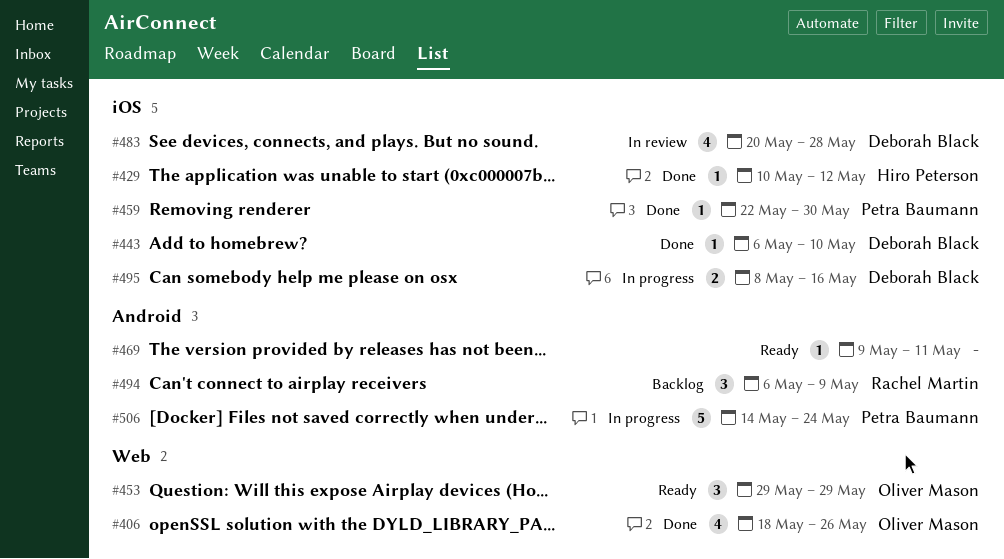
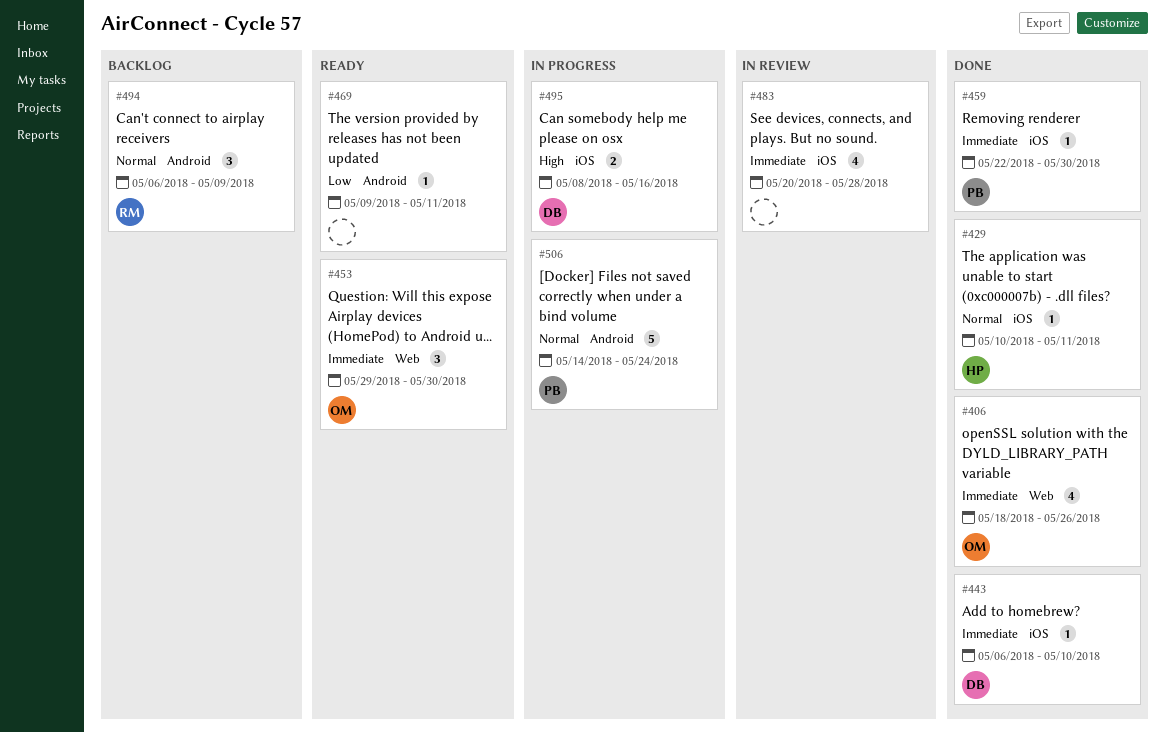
#429, due: May 12 -> May 11
#453, due: May 29 -> May 30
#483, owner: Deborah Black -> none

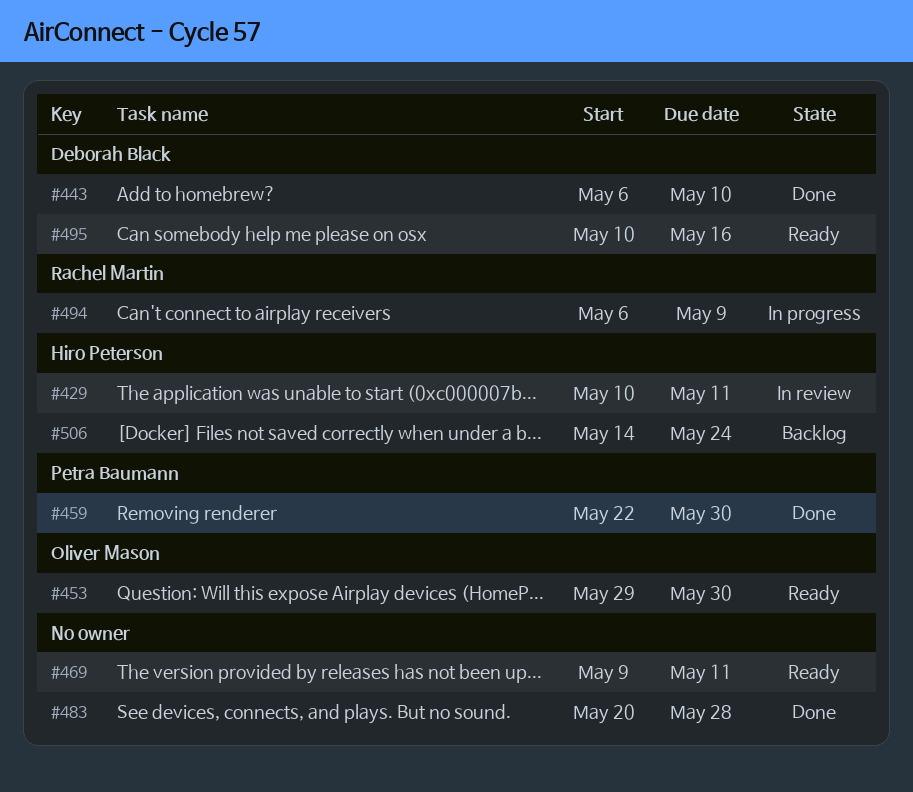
#406: present -> none
#429, status: Done -> In review
#483, status: In review -> Done
#494, status: Backlog -> In progress
#495, status: In progress -> Ready
#495, start: May 8 -> May 10
#506, status: In progress -> Backlog
#506, owner: Petra Baumann -> Hiro Peterson

